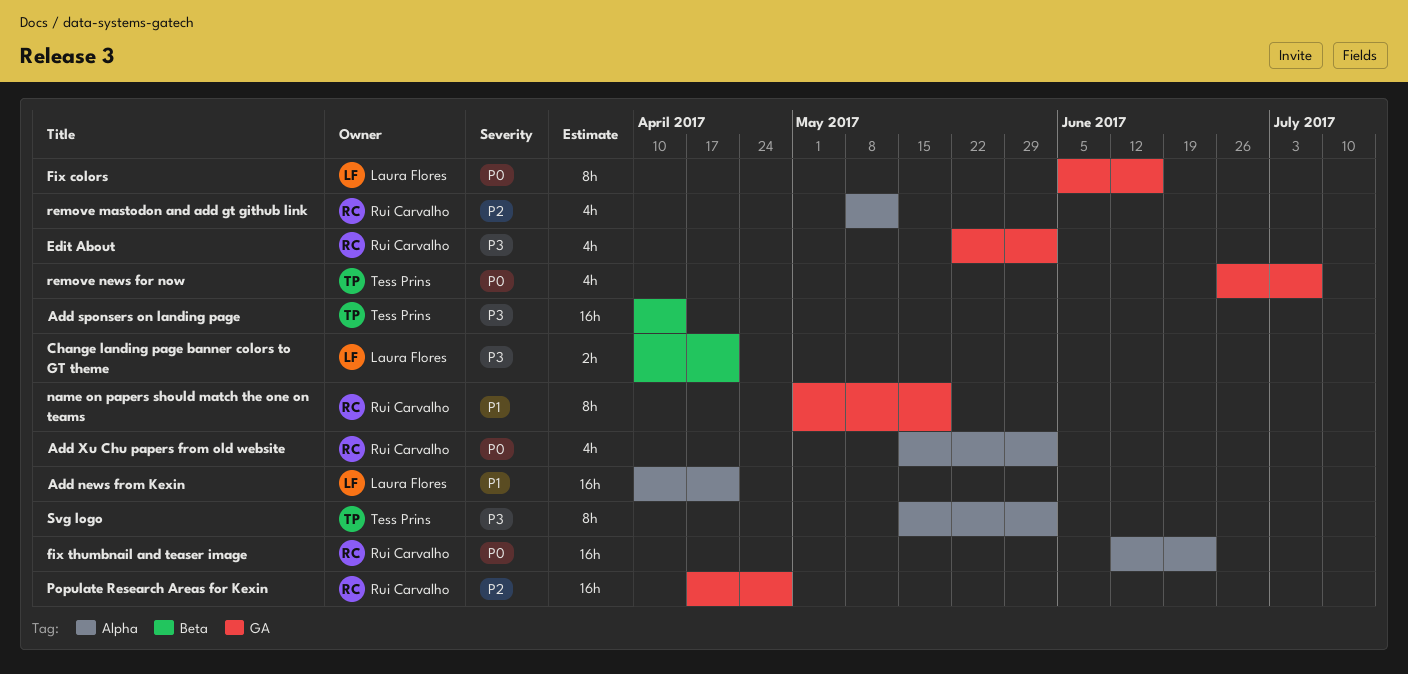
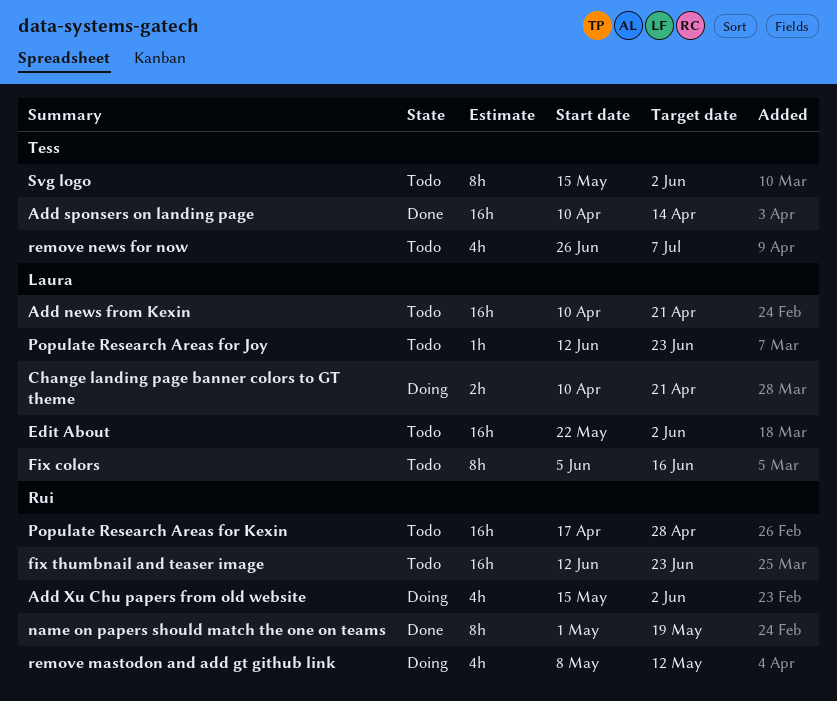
Edit About, owner: Rui Carvalho -> Laura Flores
Edit About, estimate: 4h -> 16h
Populate Research Areas for Joy: none -> present

